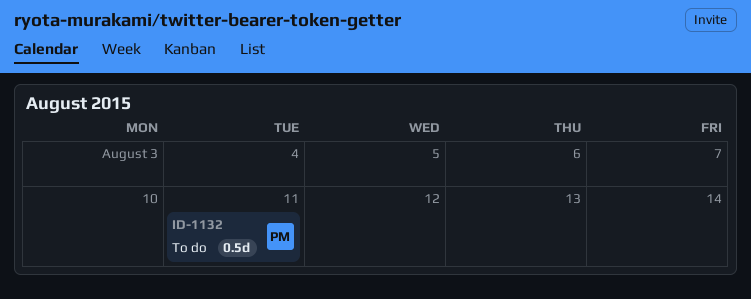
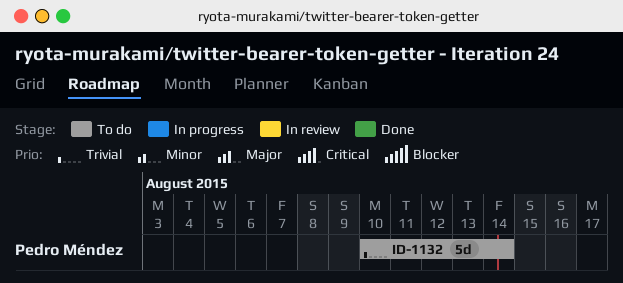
ID-1132, estimate: 0.5d -> 5d
ID-1132, due: Aug 11 -> Aug 14

